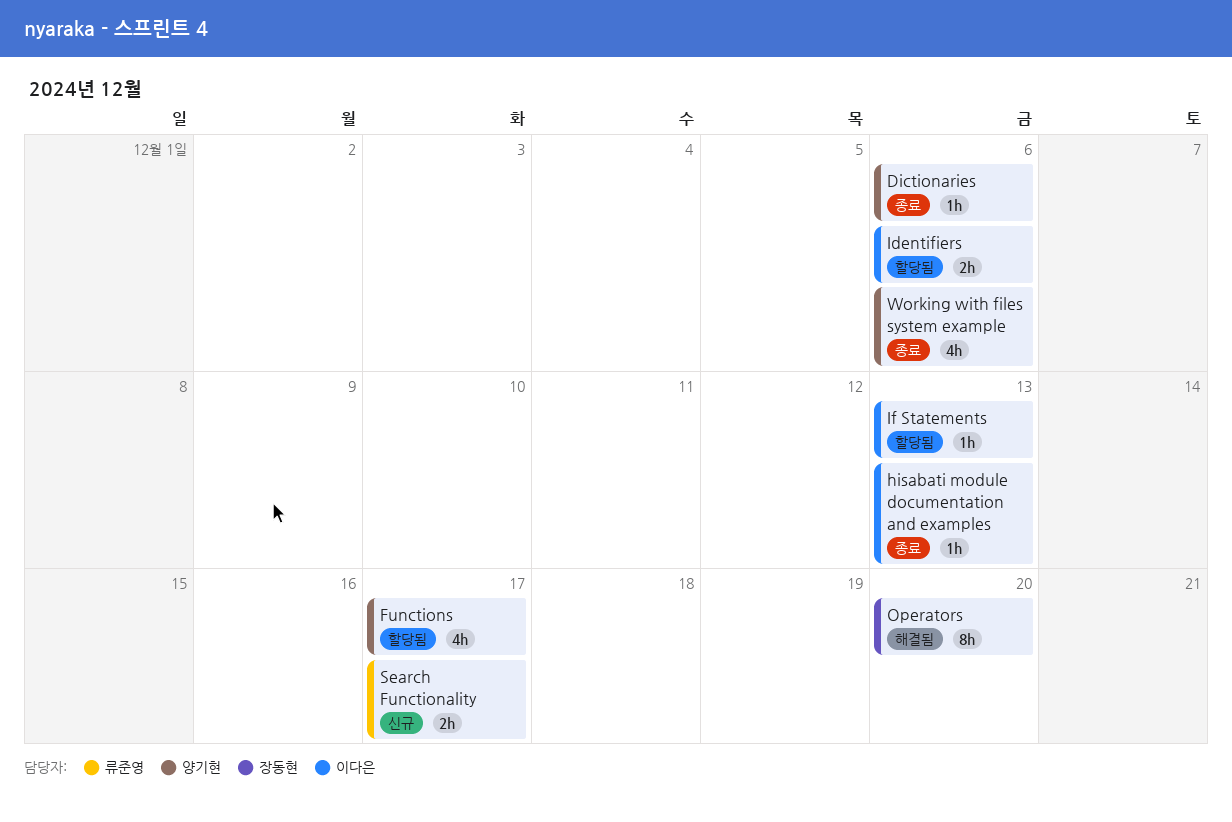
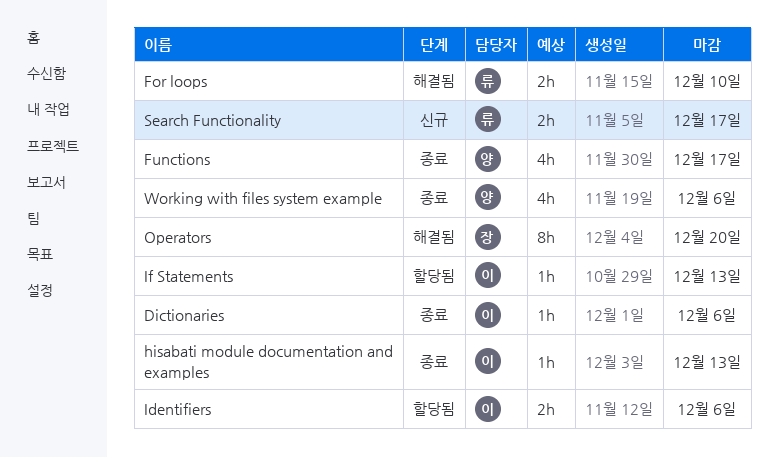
Dictionaries, owner: 양기현 -> 이다은
For loops: none -> present
Functions, status: 할당됨 -> 종료

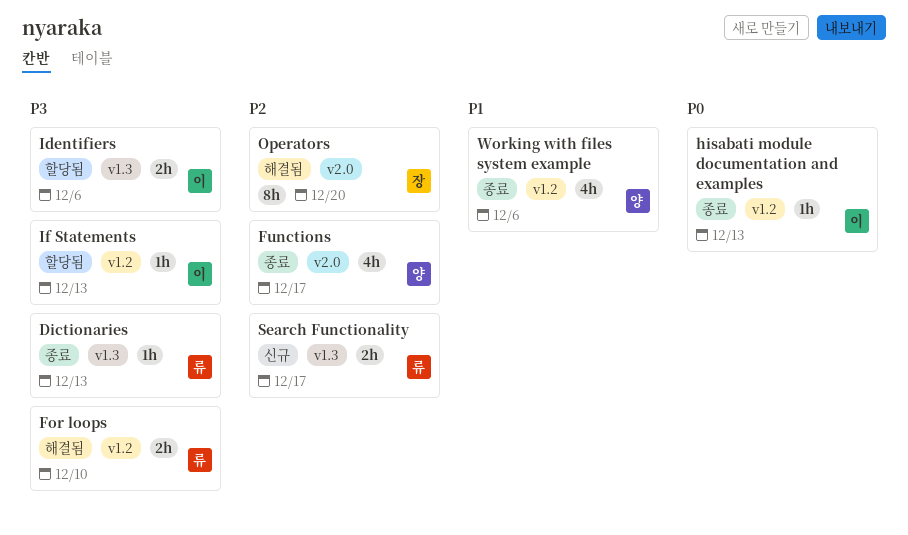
Dictionaries, owner: 이 -> 류
Dictionaries, due: Dec 6 -> Dec 13

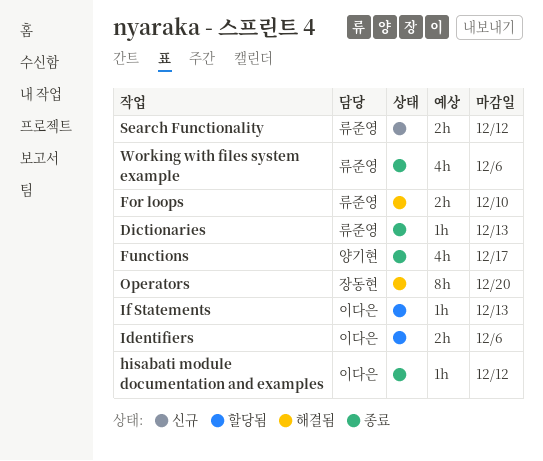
hisabati module documentation and examples, due: Dec 13 -> Dec 12
Search Functionality, due: Dec 17 -> Dec 12
Working with files system example, owner: 양기현 -> 류준영

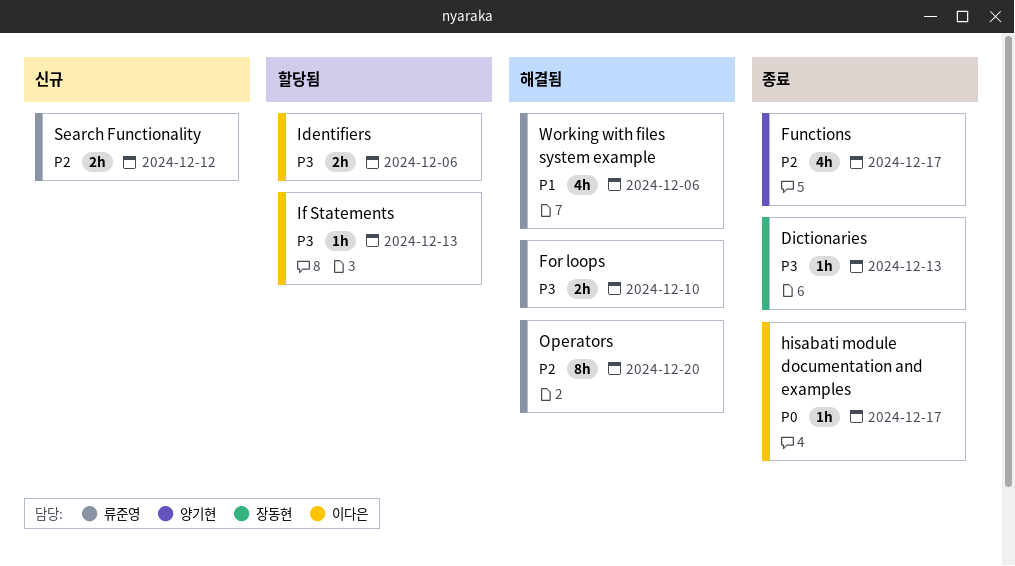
Dictionaries, owner: 류준영 -> 장동현
hisabati module documentation and examples, due: Dec 12 -> Dec 17
Operators, owner: 장동현 -> 류준영
Working with files system example, status: 종료 -> 해결됨

